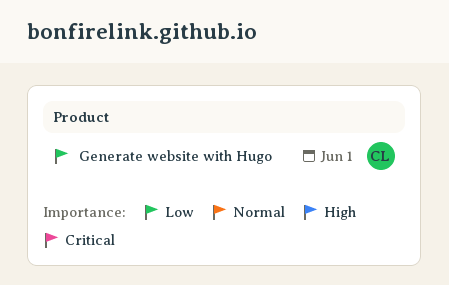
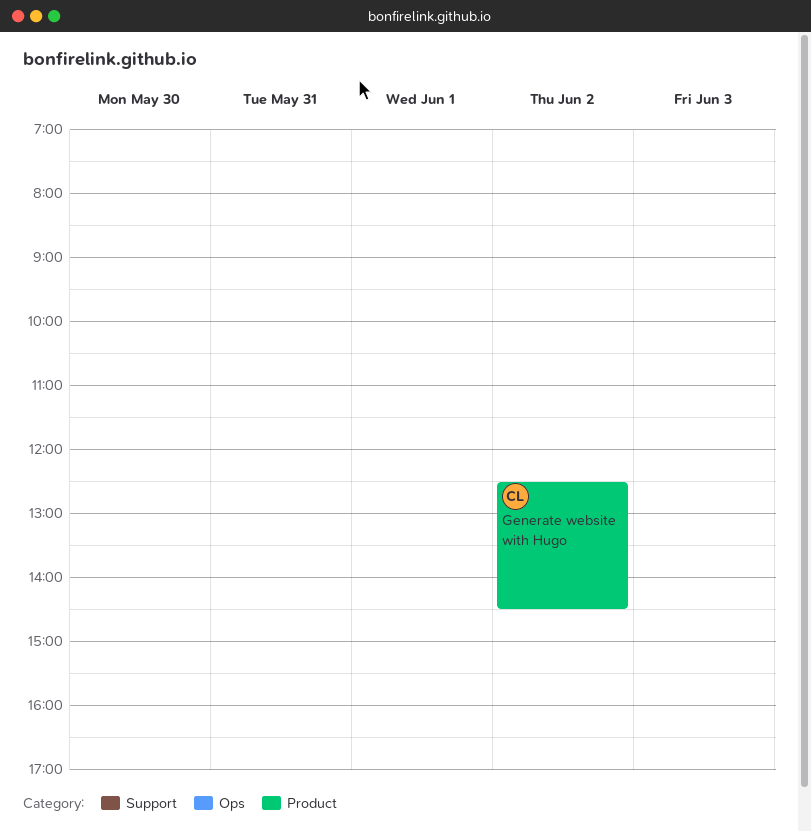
Generate website with Hugo, day: Jun 1 -> Jun 2

